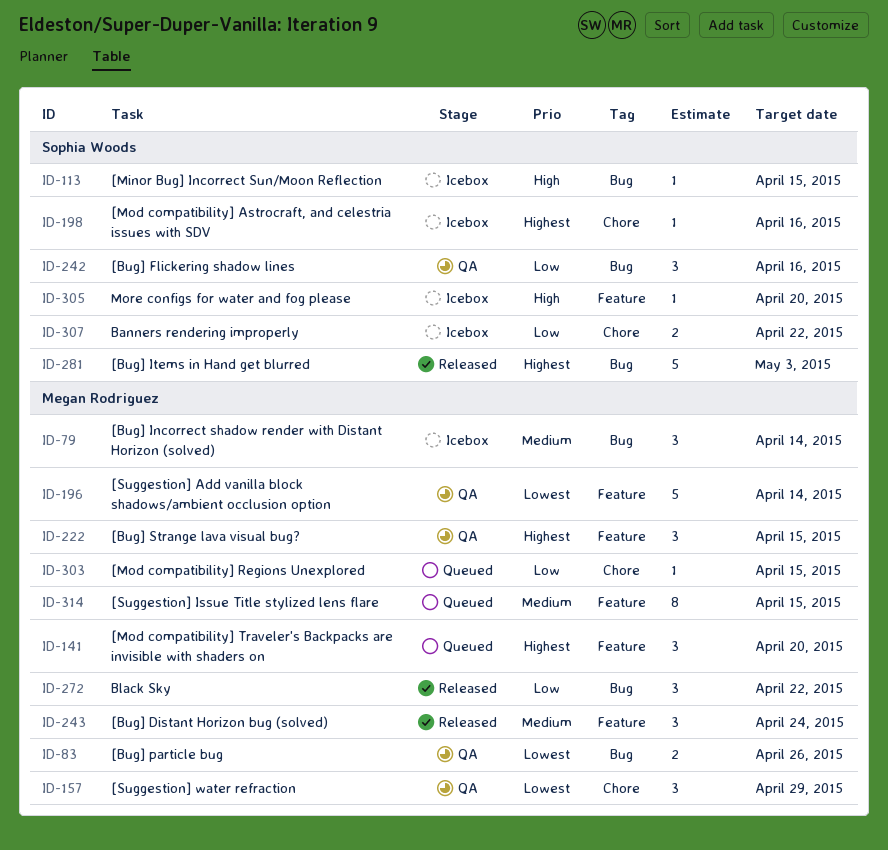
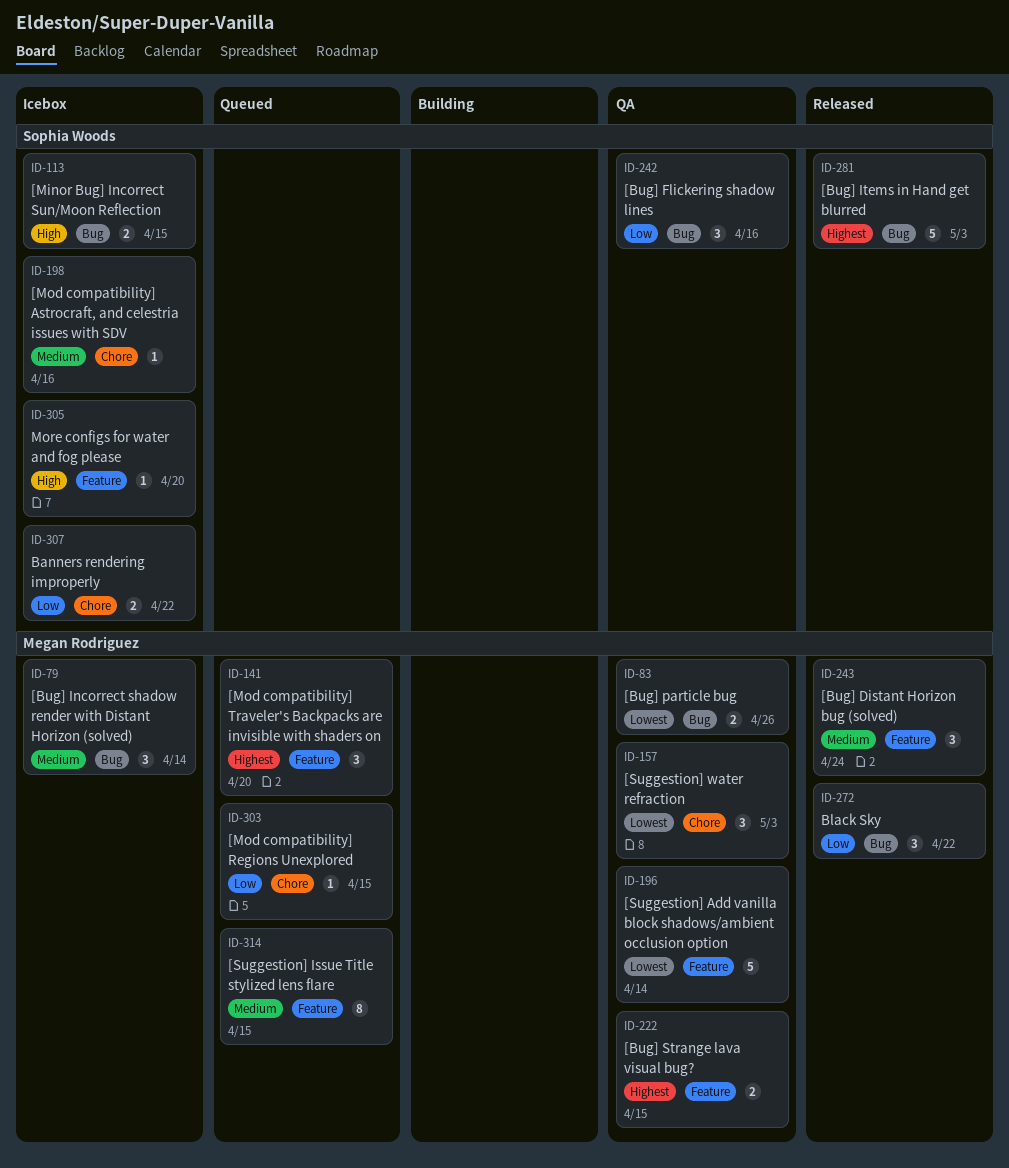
ID-113, estimate: 1 -> 2
ID-157, due: Apr 29 -> May 3
ID-198, priority: Highest -> Medium
ID-222, estimate: 3 -> 2

